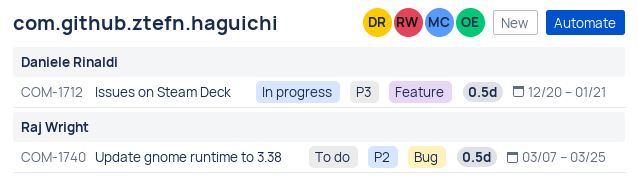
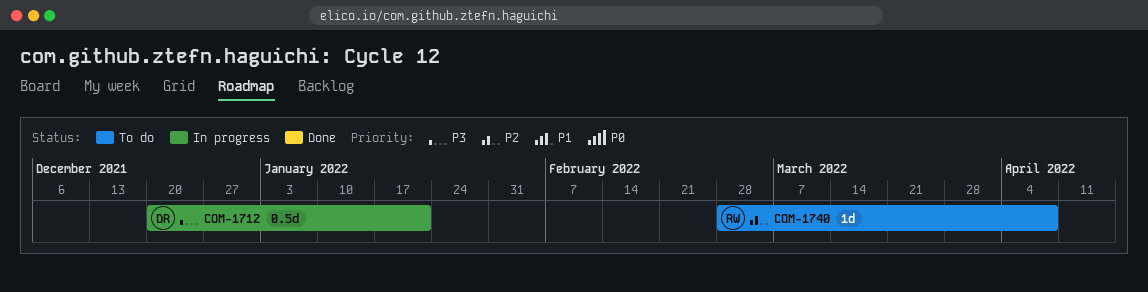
COM-1740, estimate: 0.5d -> 1d
COM-1740, start: Mar 7 -> Feb 28
COM-1740, due: Mar 25 -> Apr 8

